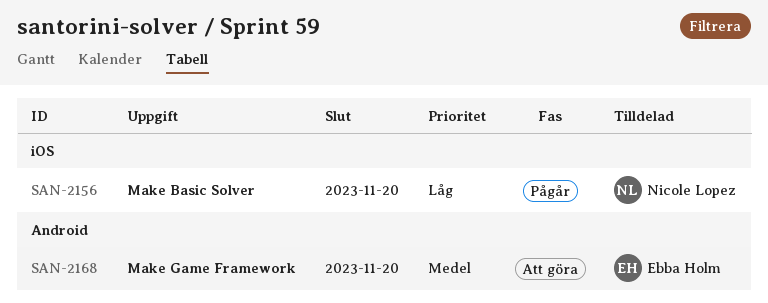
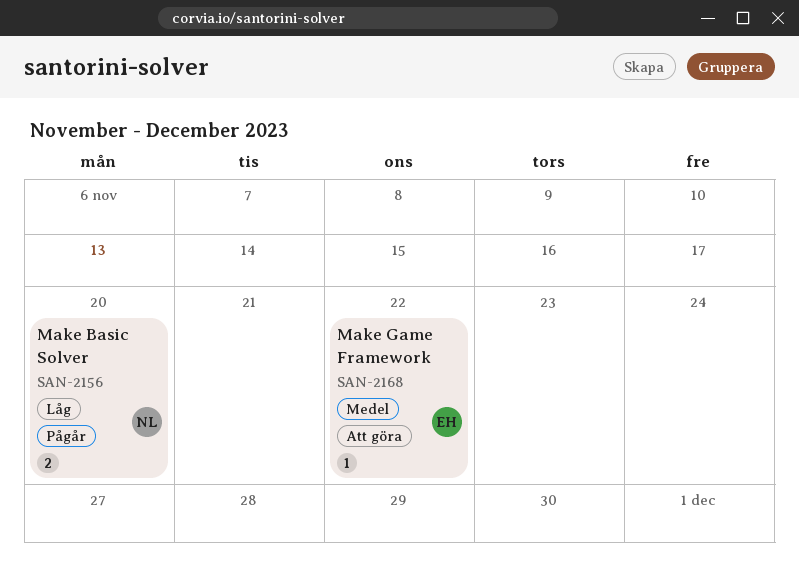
SAN-2168, due: Nov 20 -> Nov 22

